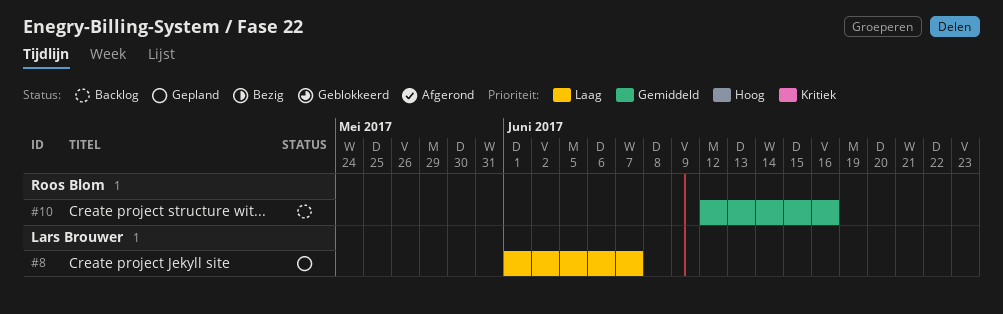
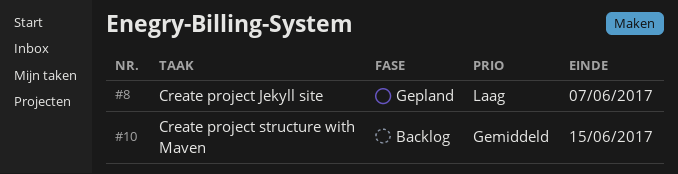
#10, due: Jun 16 -> Jun 15

